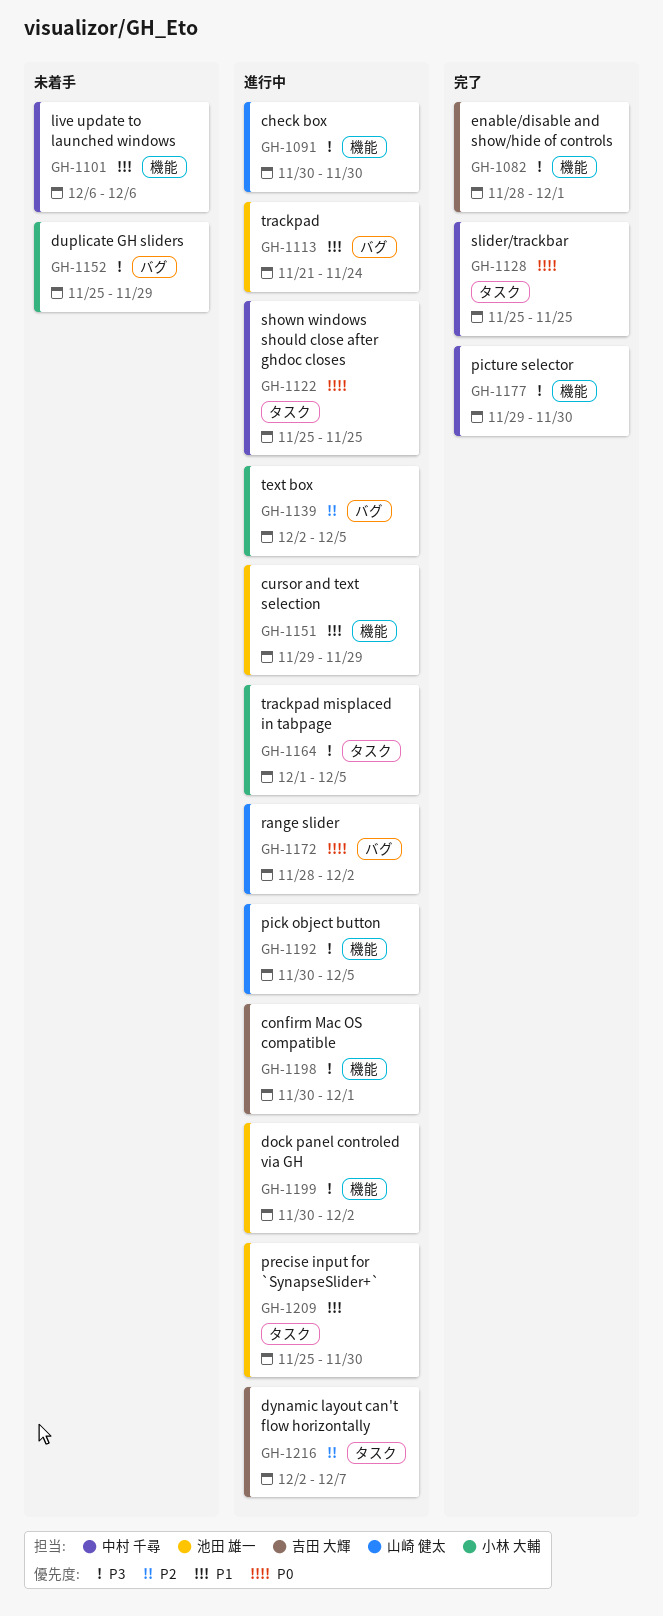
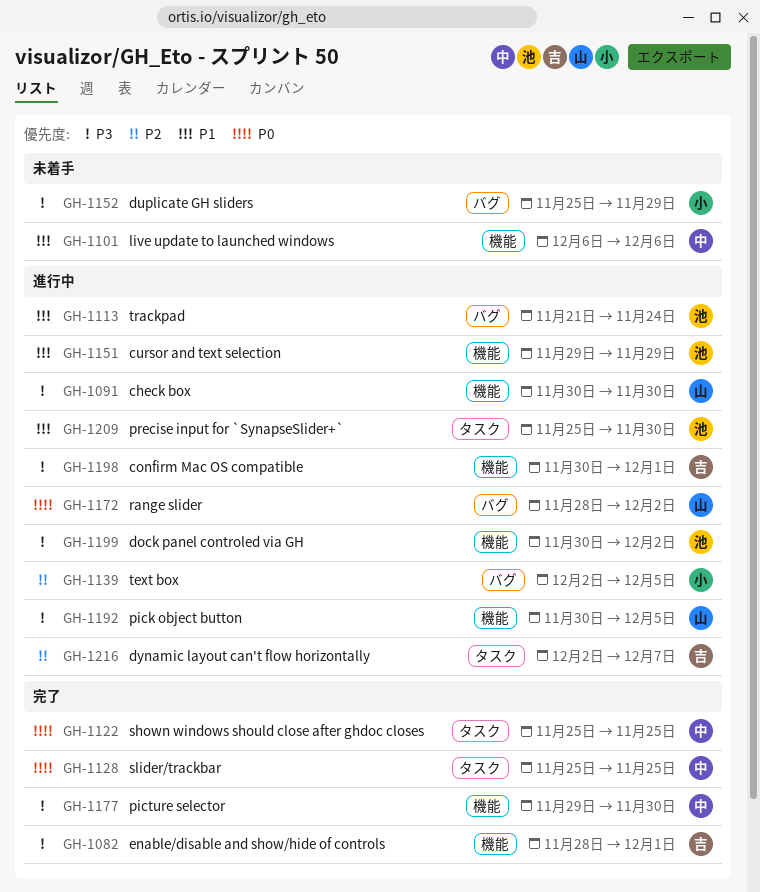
GH-1122, status: 進行中 -> 完了
GH-1164: present -> none

